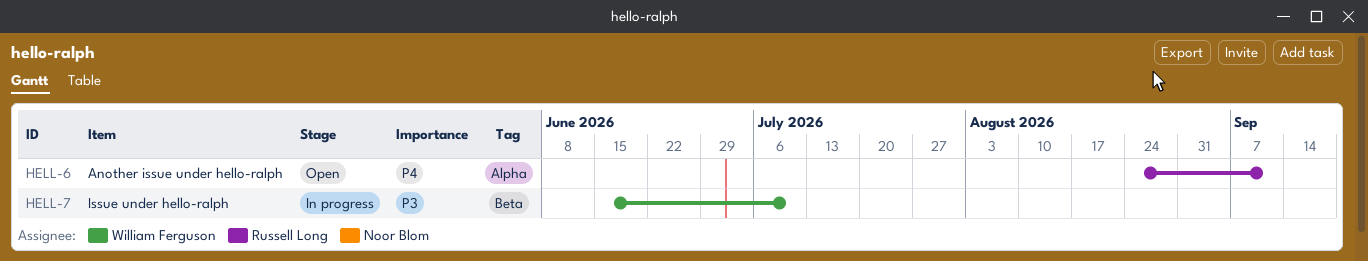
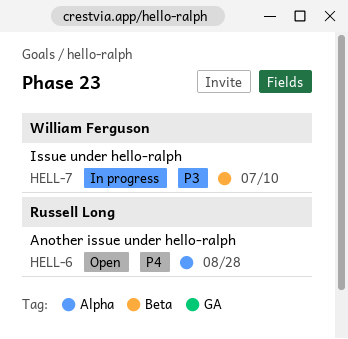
HELL-6, due: Sep 11 -> Aug 28

